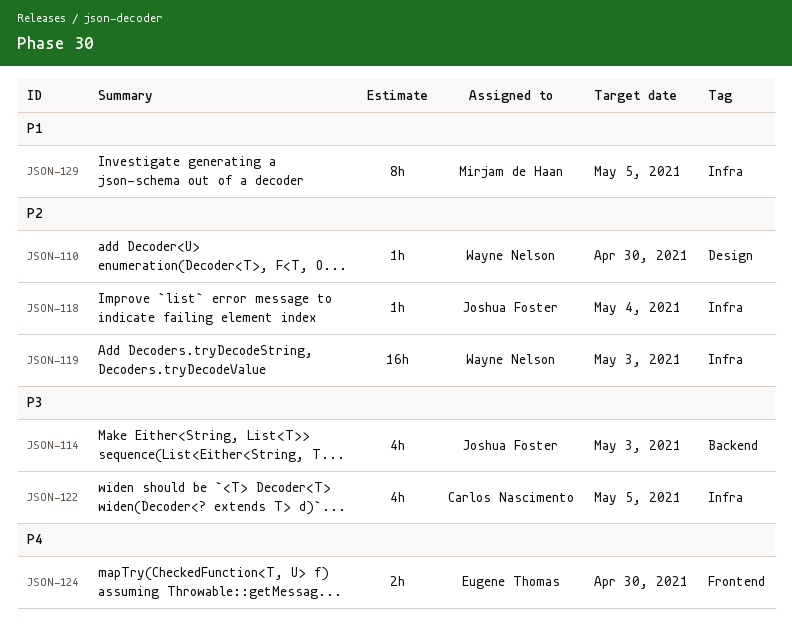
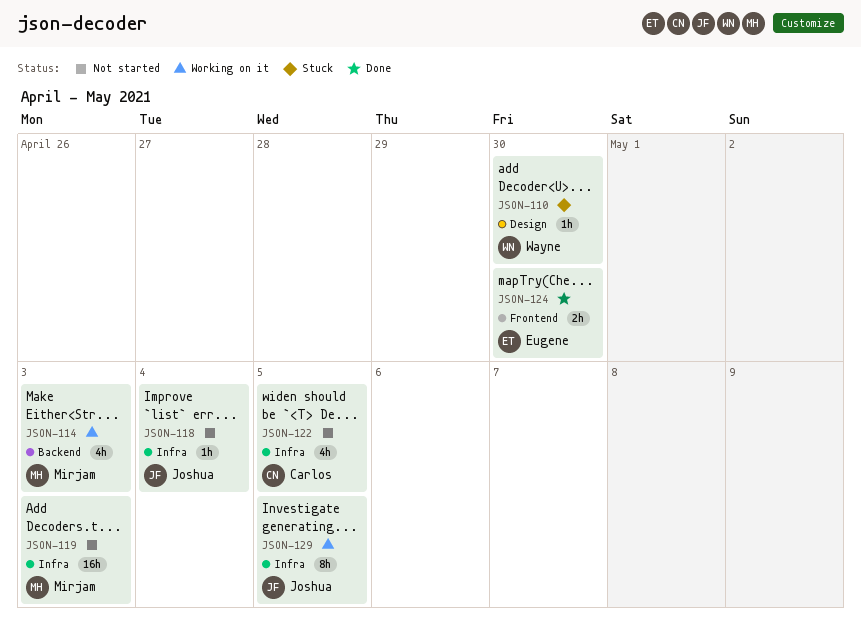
JSON-114, owner: Joshua Foster -> Mirjam de Haan
JSON-119, owner: Wayne Nelson -> Mirjam de Haan
JSON-129, owner: Mirjam de Haan -> Joshua Foster

